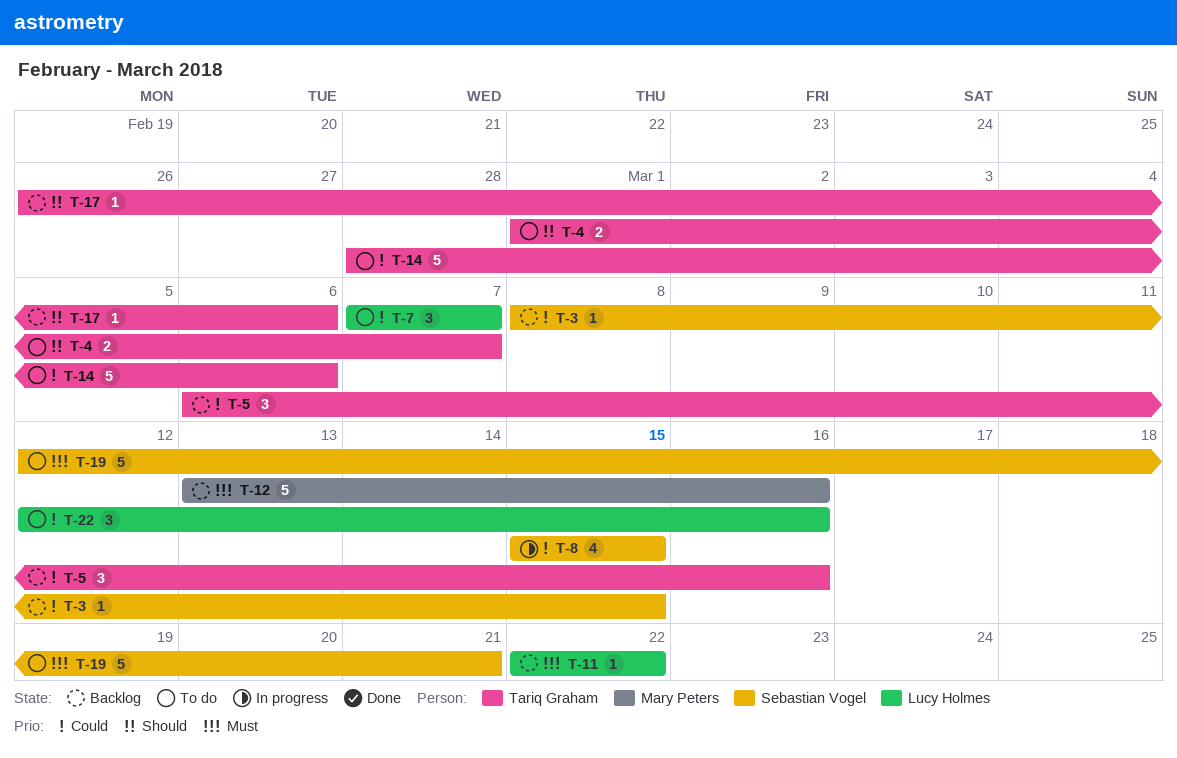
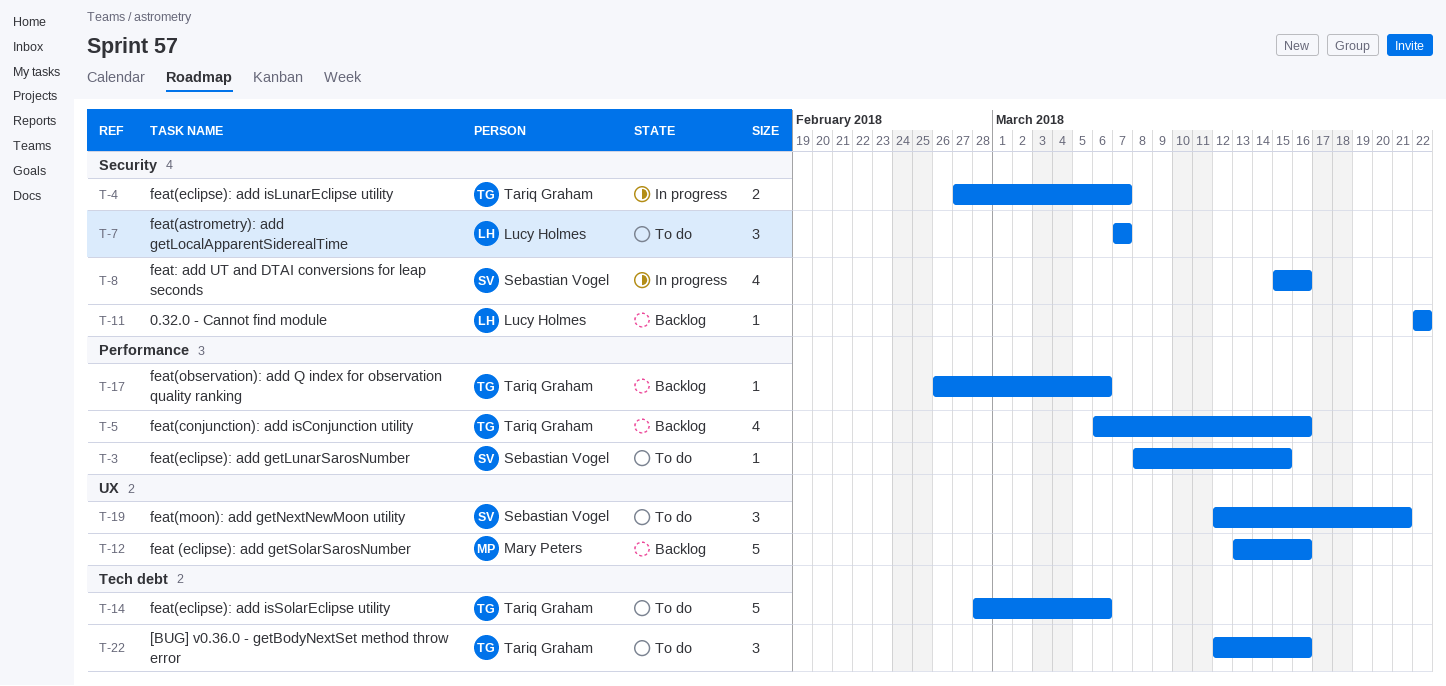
T-3, status: Backlog -> To do
T-4, status: To do -> In progress
T-4, start: Mar 1 -> Feb 27
T-5, estimate: 3 -> 4
T-8, due: Mar 15 -> Mar 16
T-19, estimate: 5 -> 3
T-22, owner: Lucy Holmes -> Tariq Graham

